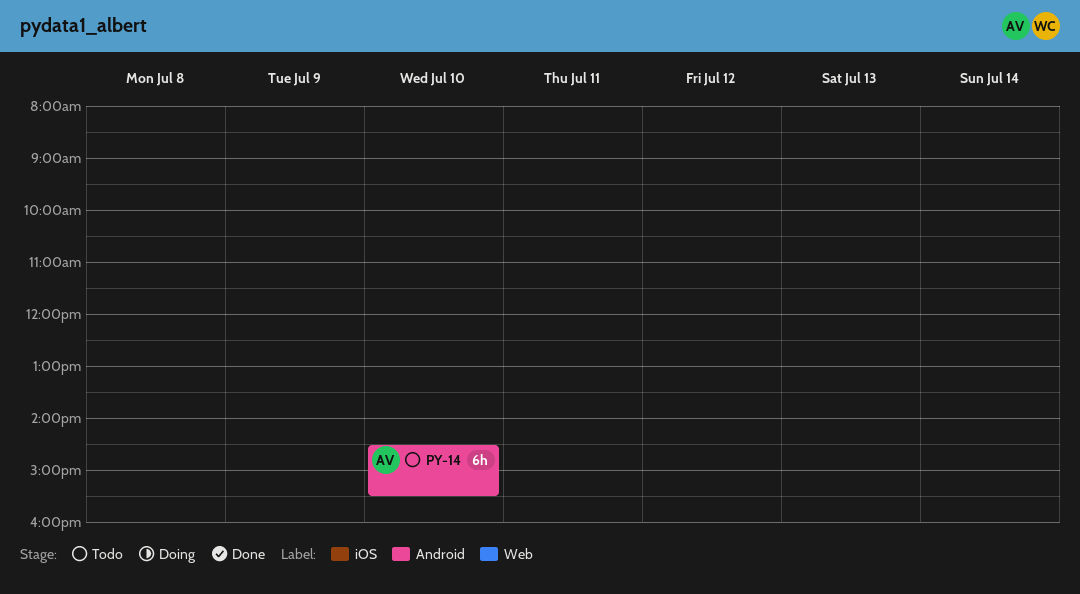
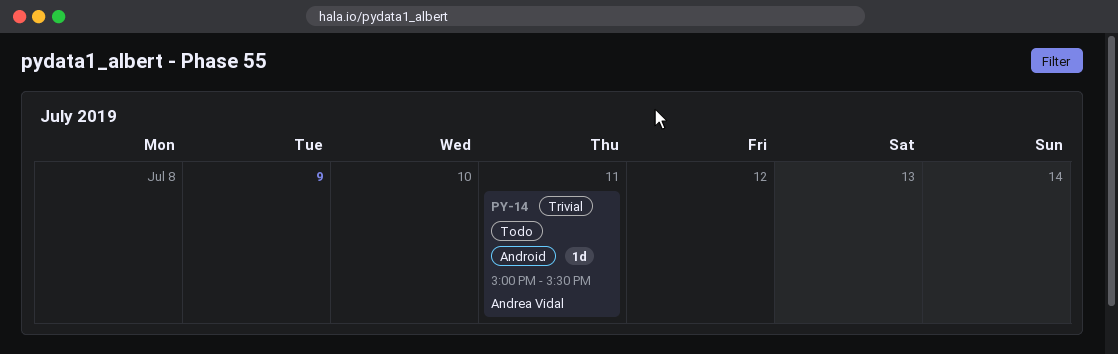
PY-14, estimate: 6h -> 1d
PY-14, day: Jul 10 -> Jul 11
PY-14, begins: 14:30 -> 15:00

